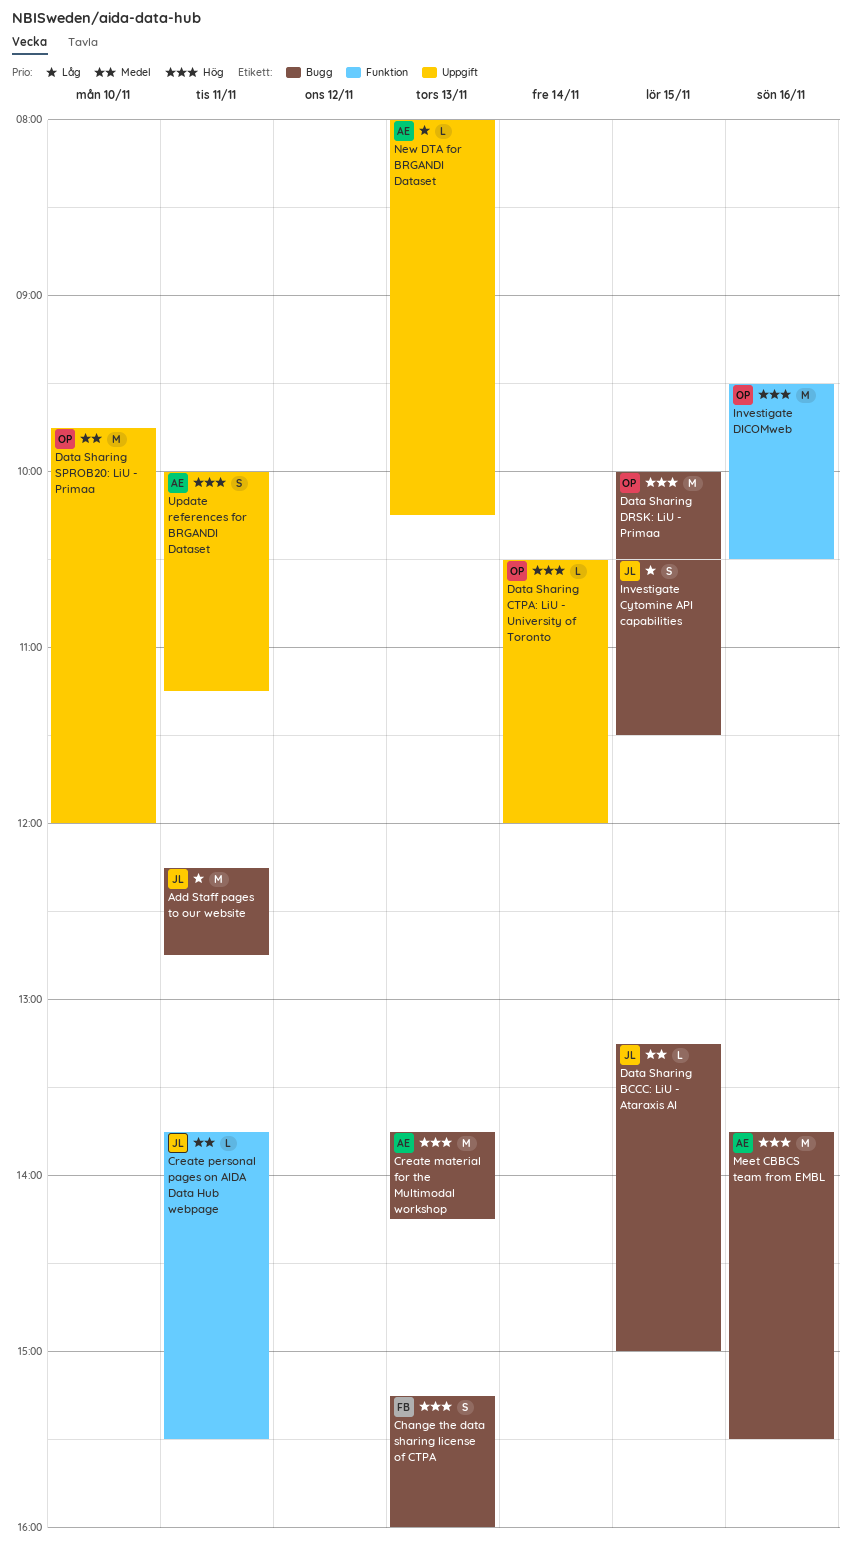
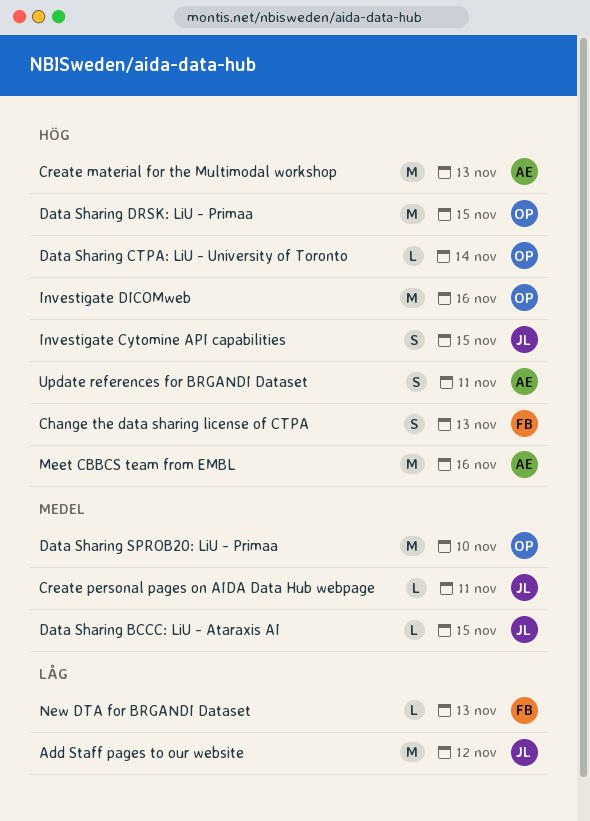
Add Staff pages to our website, day: Nov 11 -> Nov 12
Investigate Cytomine API capabilities, priority: Låg -> Hög
New DTA for BRGANDI Dataset, owner: AE -> FB

